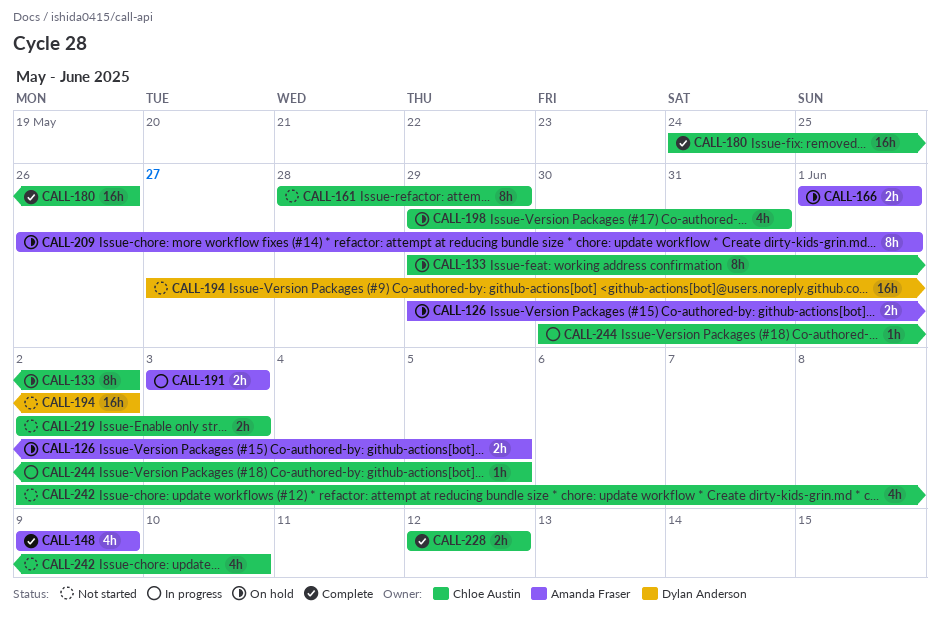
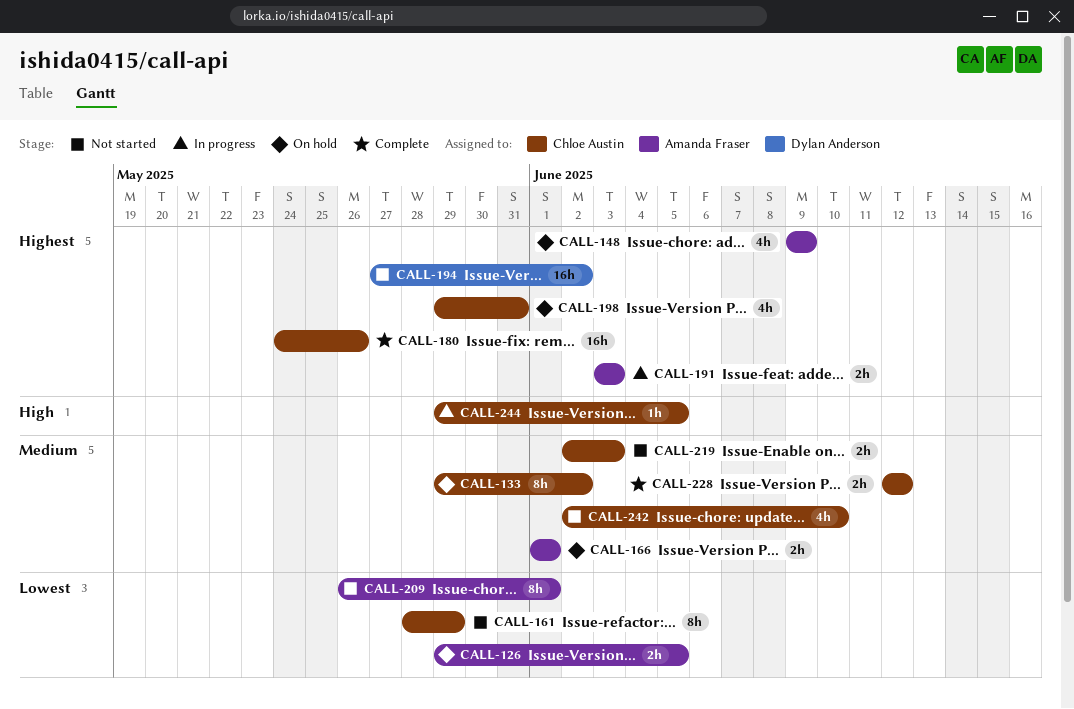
CALL-148, status: Complete -> On hold
CALL-209, status: On hold -> Not started
CALL-244, start: May 30 -> May 29

